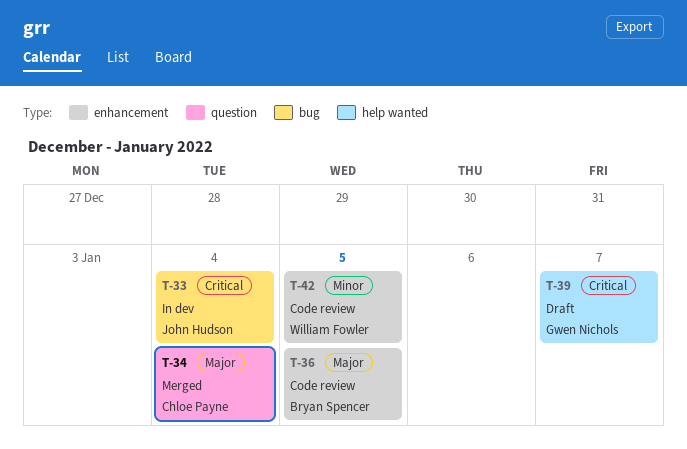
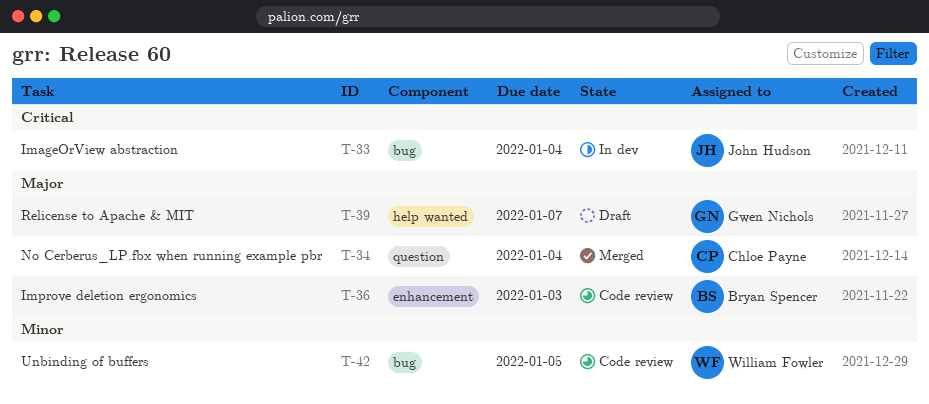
T-36, due: Jan 5 -> Jan 3
T-39, priority: Critical -> Major
T-42, label: enhancement -> bug

